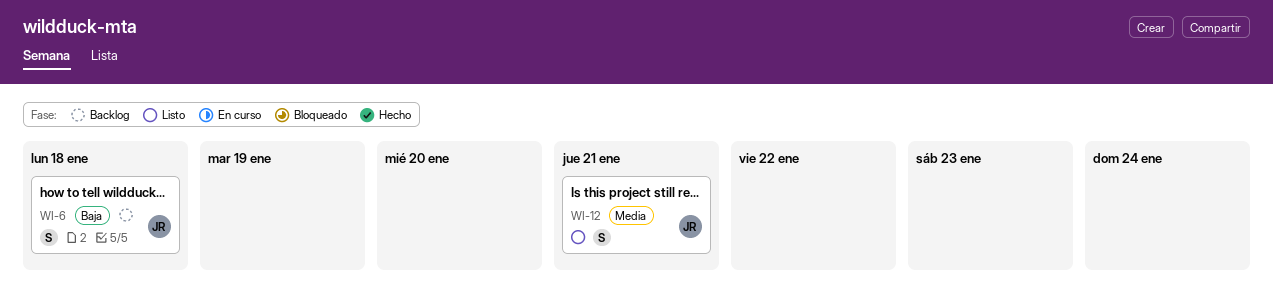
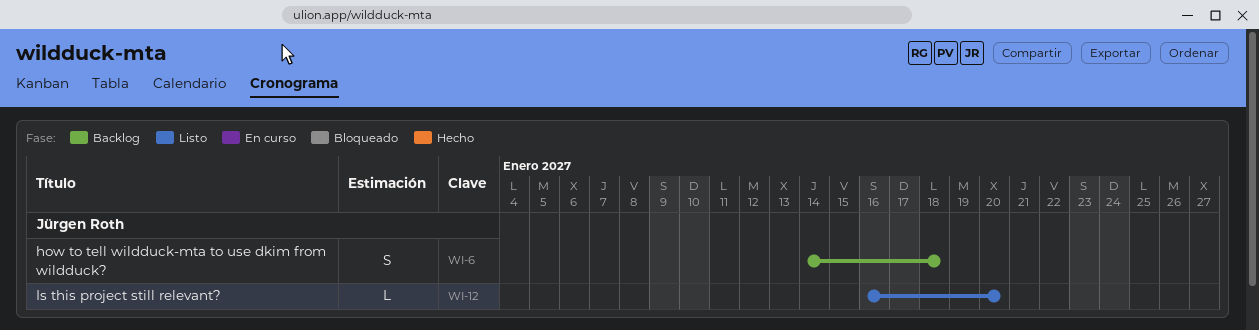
WI-12, estimate: S -> L
WI-12, due: Jan 21 -> Jan 20

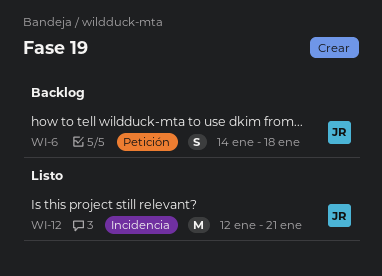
WI-12, estimate: L -> M
WI-12, start: Jan 16 -> Jan 12
WI-12, due: Jan 20 -> Jan 21

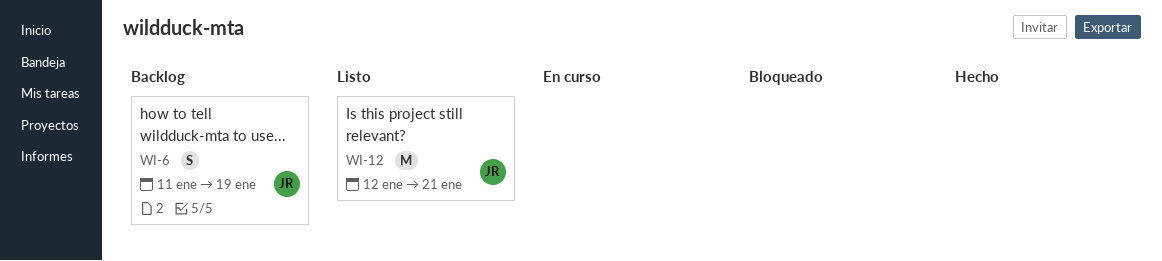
WI-6, start: Jan 14 -> Jan 11
WI-6, due: Jan 18 -> Jan 19

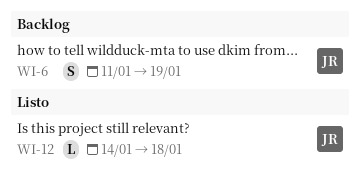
WI-12, estimate: M -> L
WI-12, start: Jan 12 -> Jan 14
WI-12, due: Jan 21 -> Jan 18

